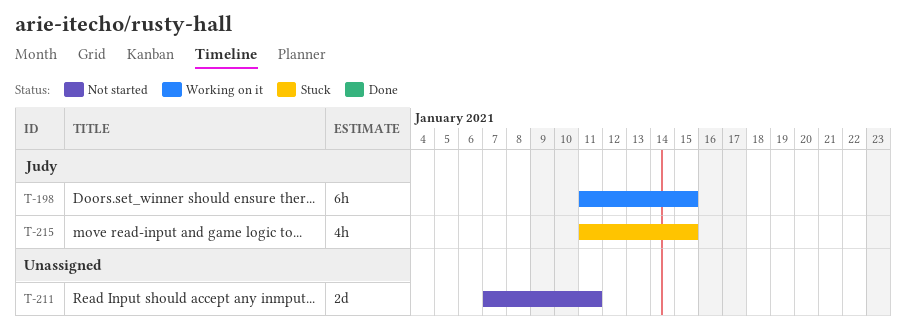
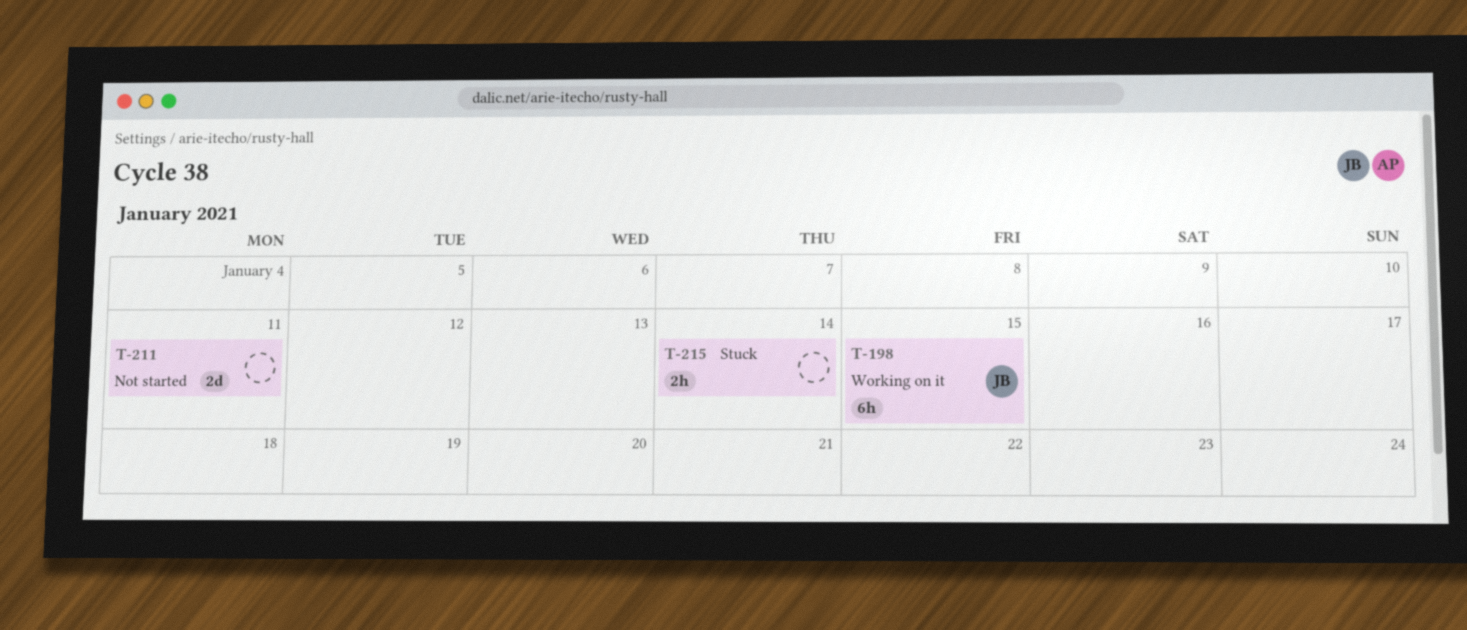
T-215, owner: Judy -> none
T-215, estimate: 4h -> 2h
T-215, due: Jan 15 -> Jan 14

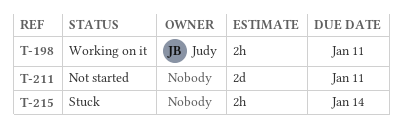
T-198, estimate: 6h -> 2h
T-198, due: Jan 15 -> Jan 11

